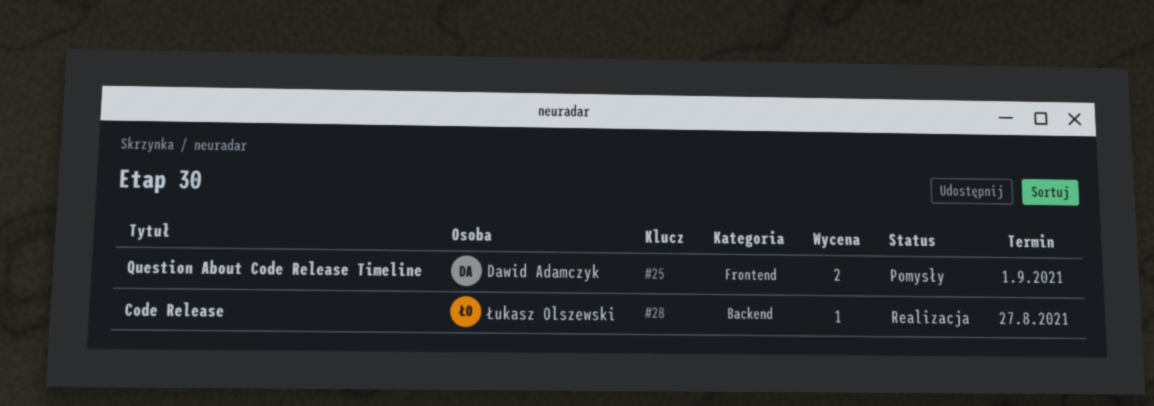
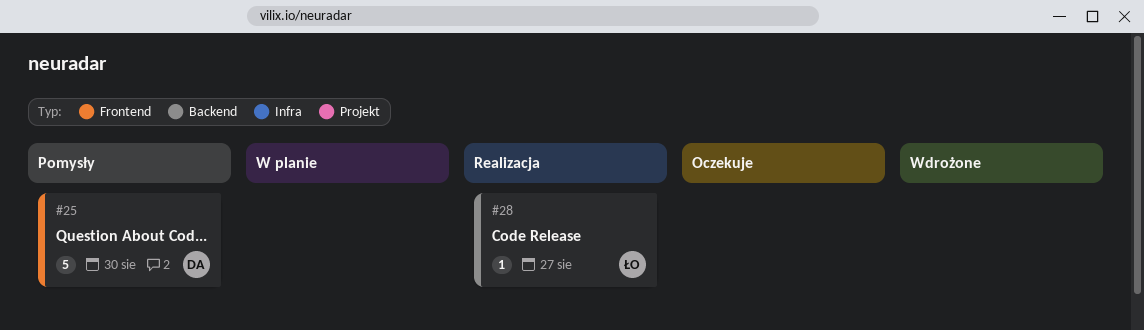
#25, estimate: 2 -> 5
#25, due: Sep 1 -> Aug 30

